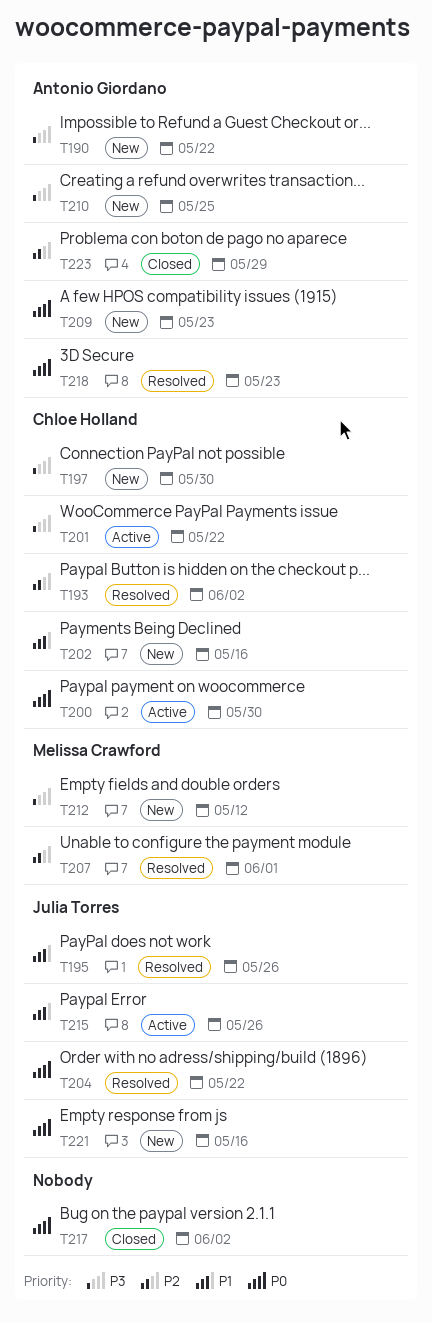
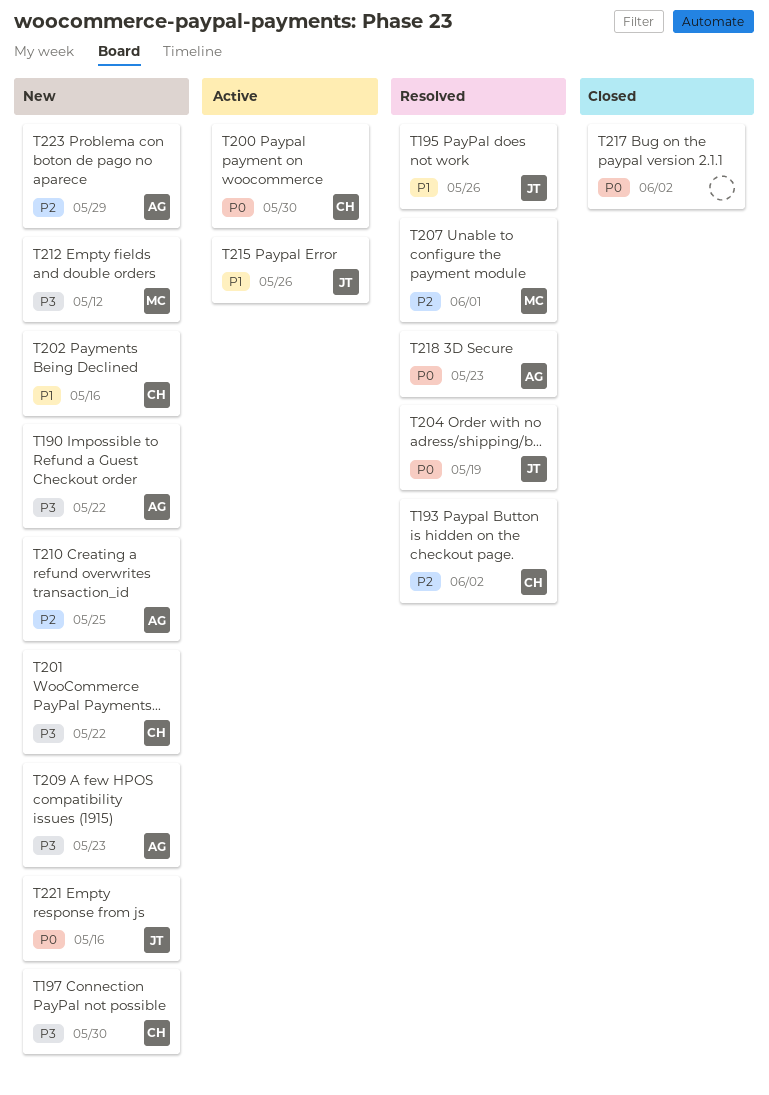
T201, status: Active -> New
T204, due: May 22 -> May 19
T209, priority: P0 -> P3
T210, priority: P3 -> P2
T223, status: Closed -> New

